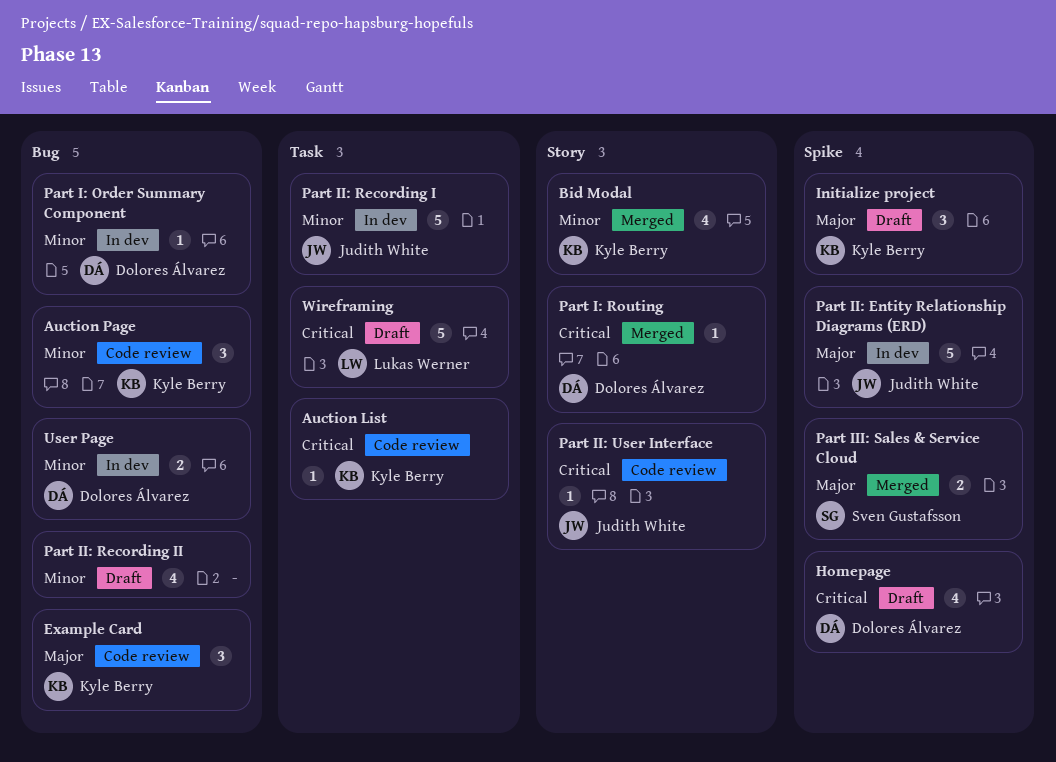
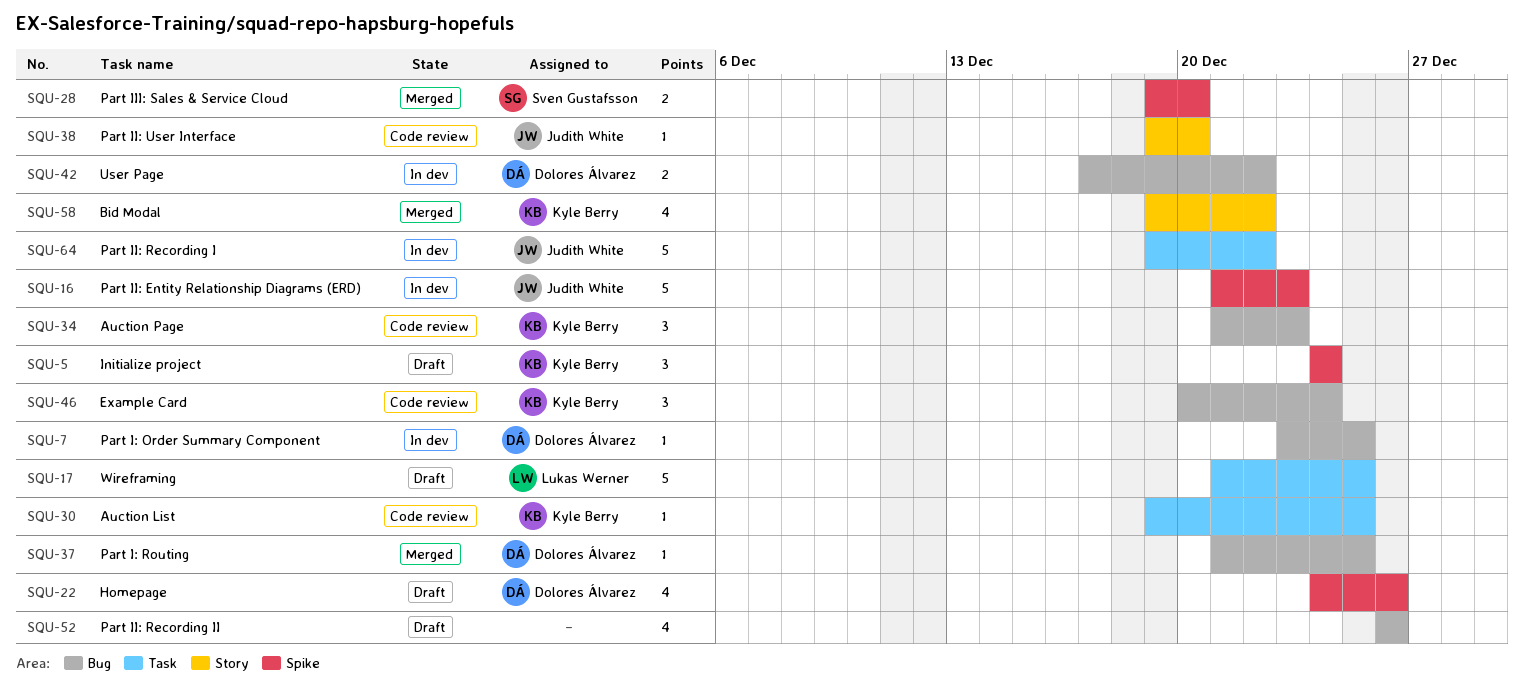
Part I: Routing, label: Story -> Bug

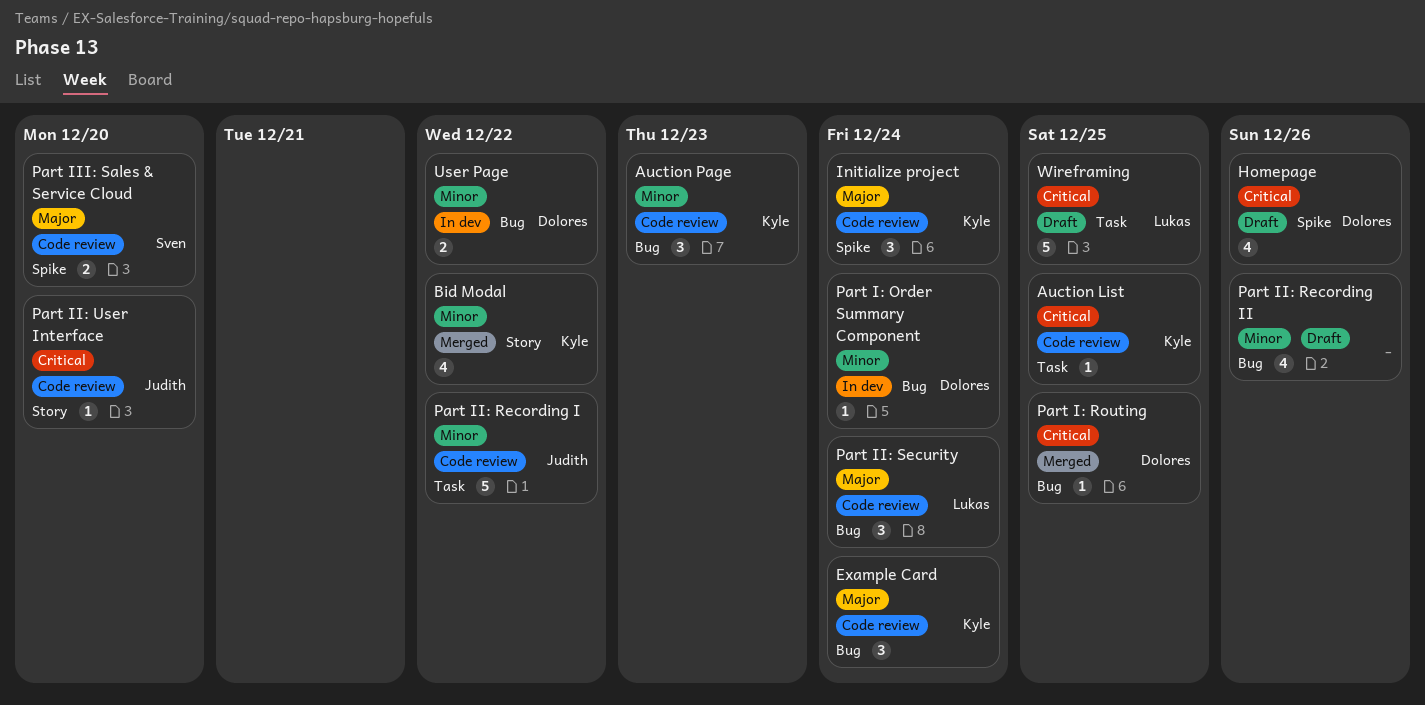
Initialize project, status: Draft -> Code review
Part I: Order Summary Component, due: Dec 25 -> Dec 24
Part II: Entity Relationship Diagrams (ERD): present -> none
Part II: Recording I, status: In dev -> Code review
Part II: Security: none -> present
Part III: Sales & Service Cloud, status: Merged -> Code review

